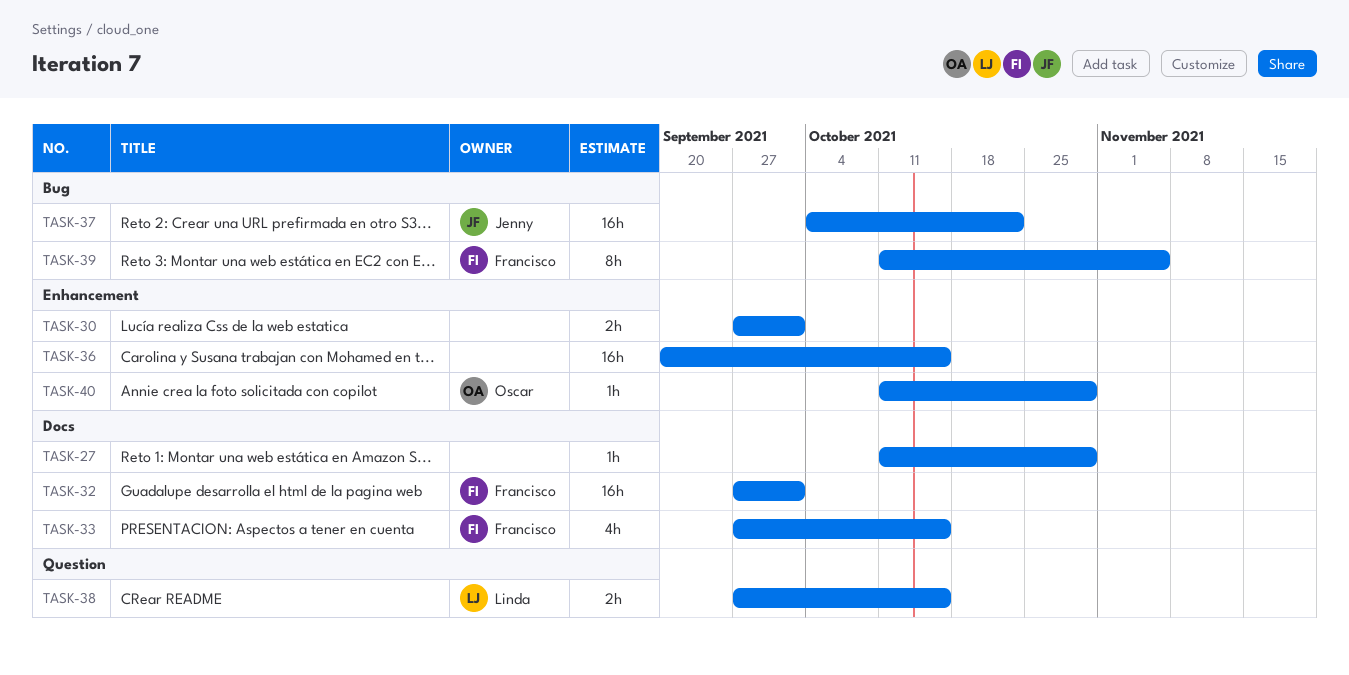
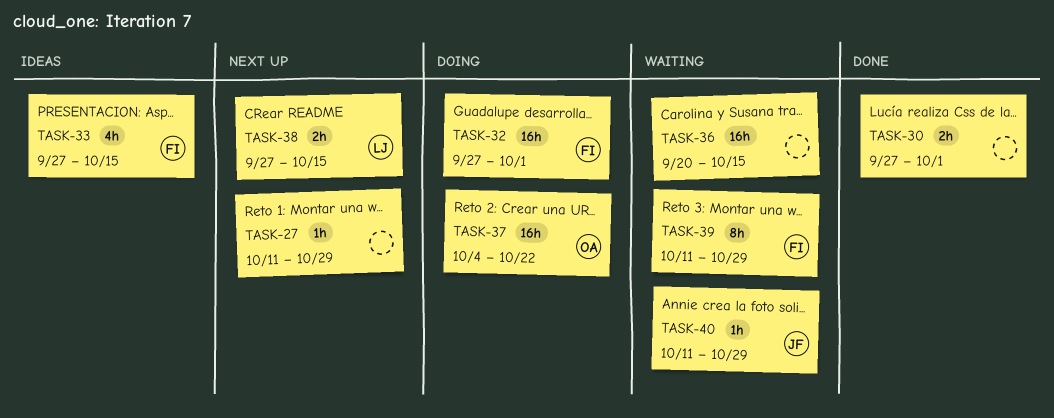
TASK-37, owner: Jenny -> Oscar
TASK-39, due: Nov 5 -> Oct 29
TASK-40, owner: Oscar -> Jenny

